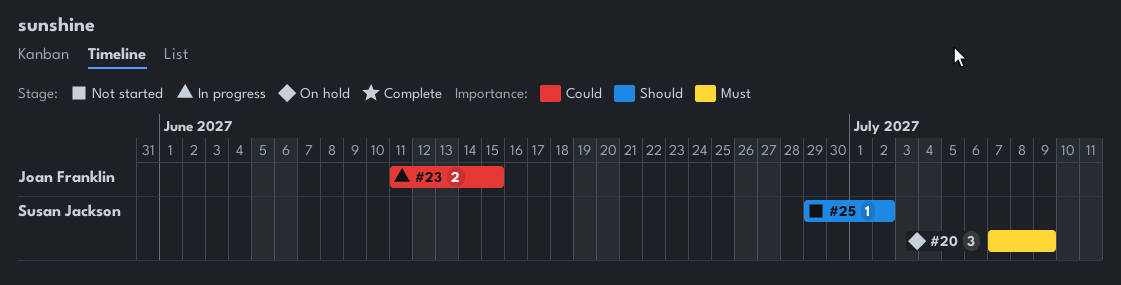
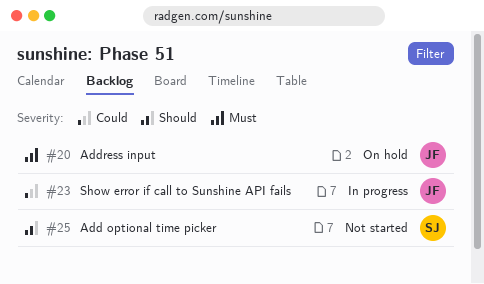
#20, owner: Susan Jackson -> Joan Franklin

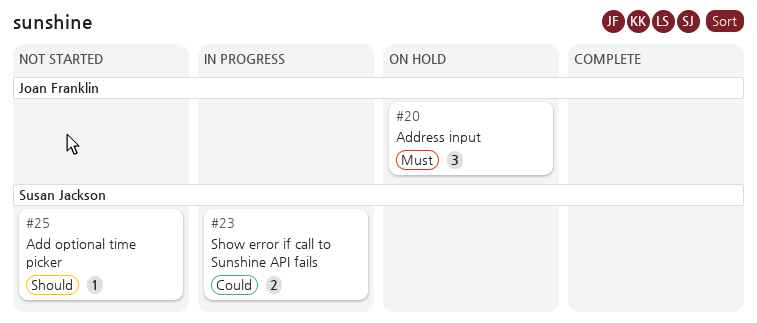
#23, owner: Joan Franklin -> Susan Jackson

